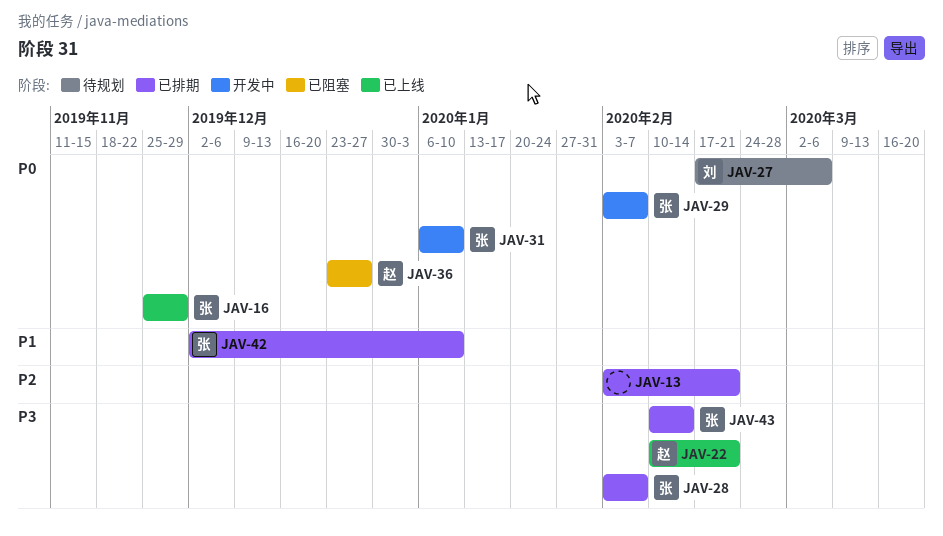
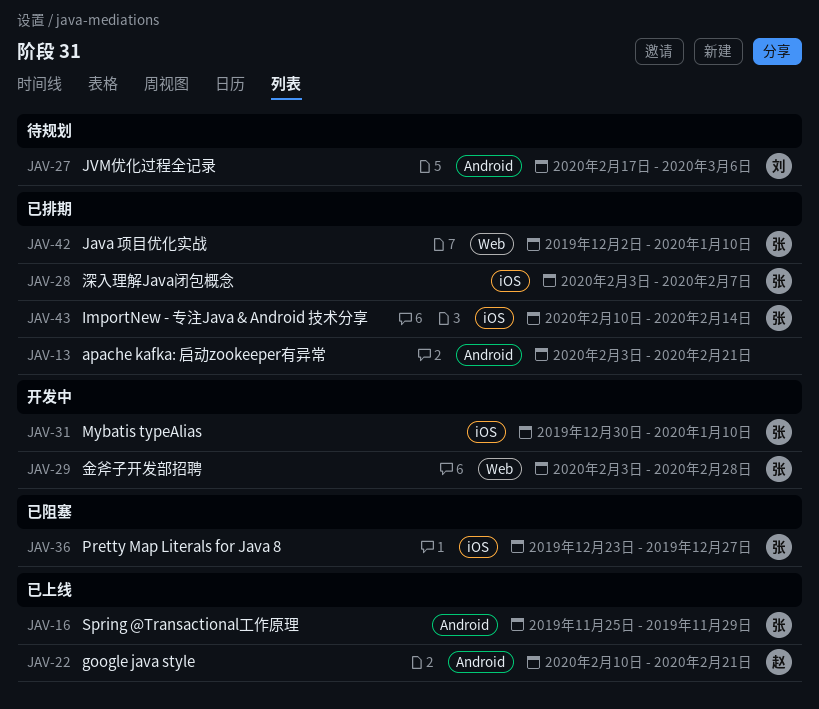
JAV-29, due: Feb 7 -> Feb 28
JAV-31, start: Jan 6 -> Dec 30
JAV-36, owner: 赵 -> 张

